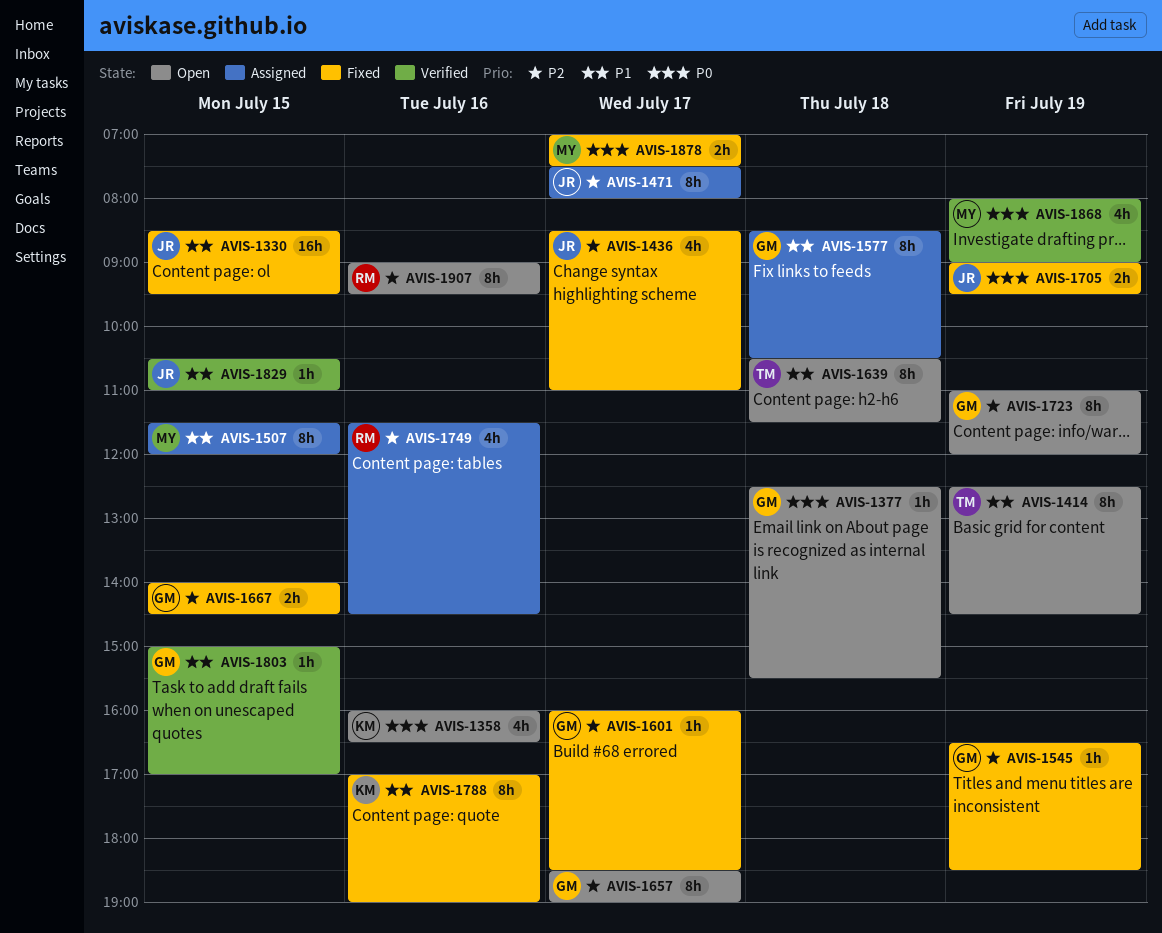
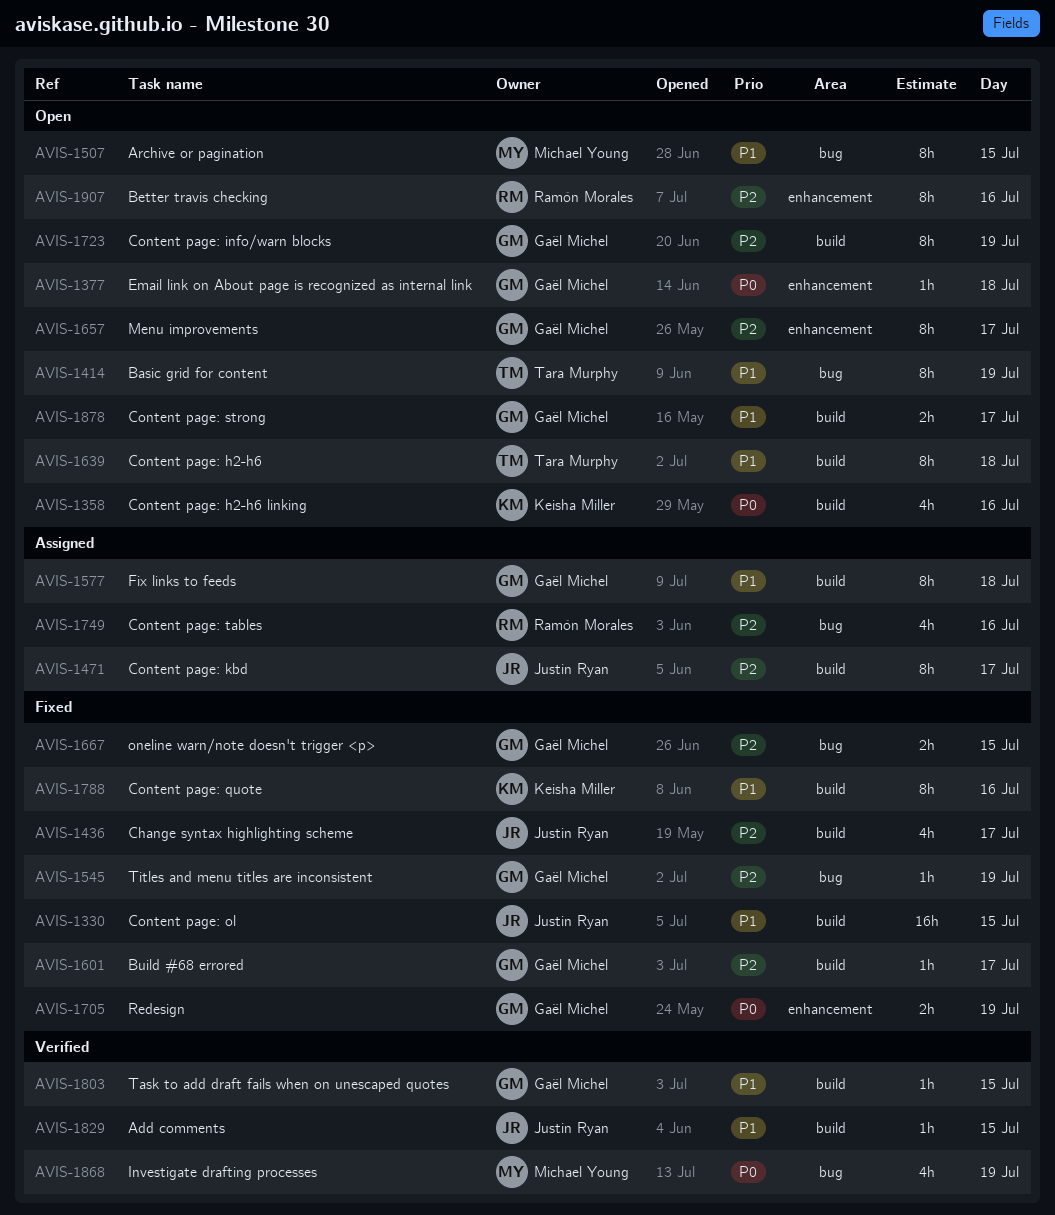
AVIS-1507, status: Assigned -> Open
AVIS-1705, owner: Justin Ryan -> Gaël Michel
AVIS-1878, status: Fixed -> Open
AVIS-1878, owner: Michael Young -> Gaël Michel
AVIS-1878, priority: P0 -> P1

